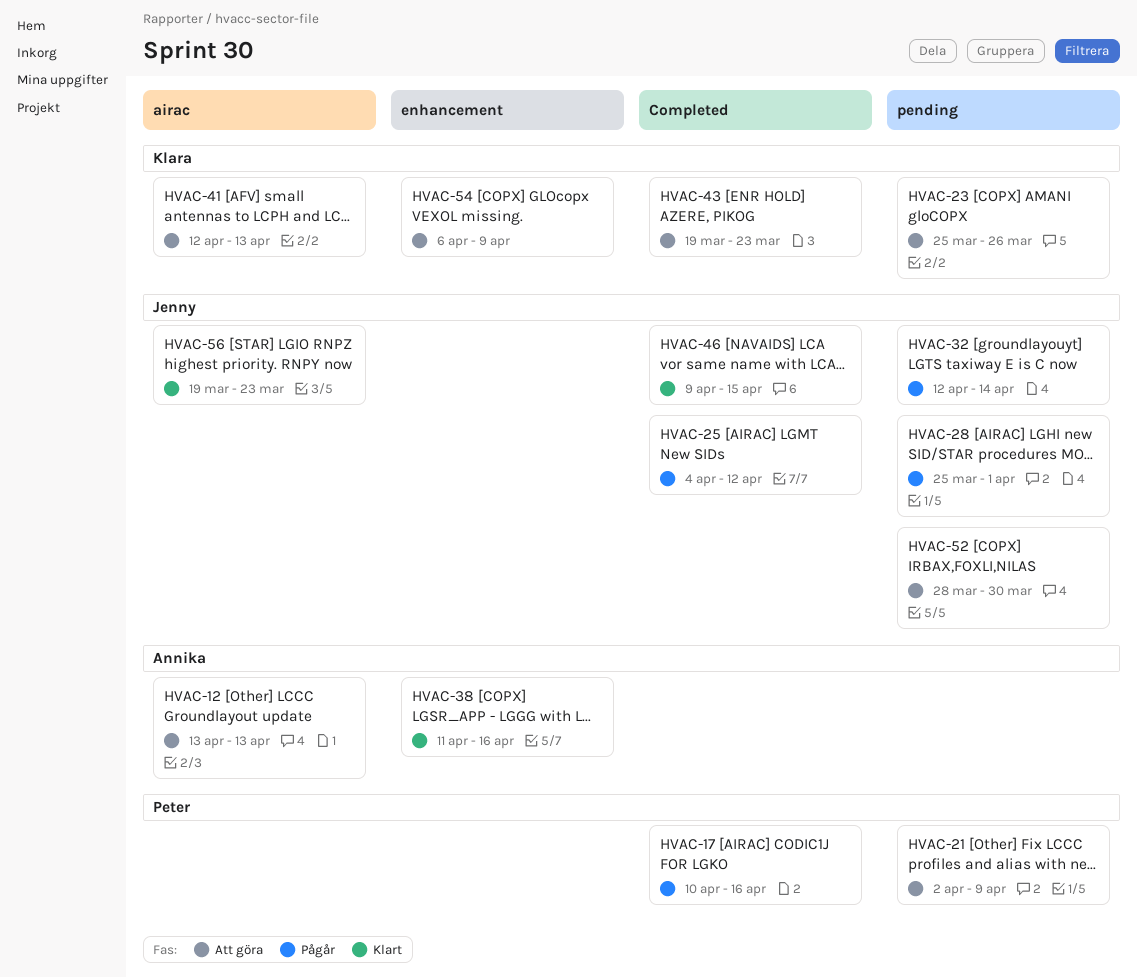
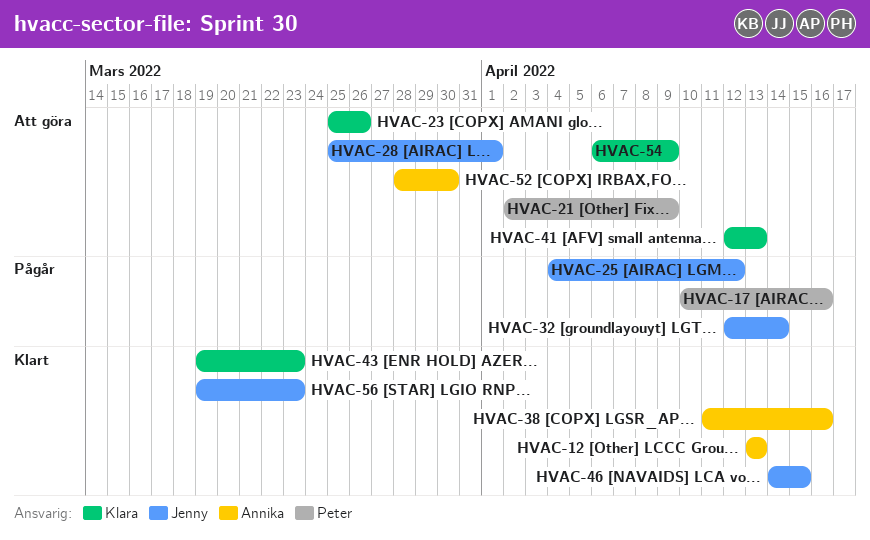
HVAC-12, status: Att göra -> Klart
HVAC-28, status: Pågår -> Att göra
HVAC-43, status: Att göra -> Klart
HVAC-46, start: Apr 9 -> Apr 14
HVAC-52, owner: Jenny -> Annika

